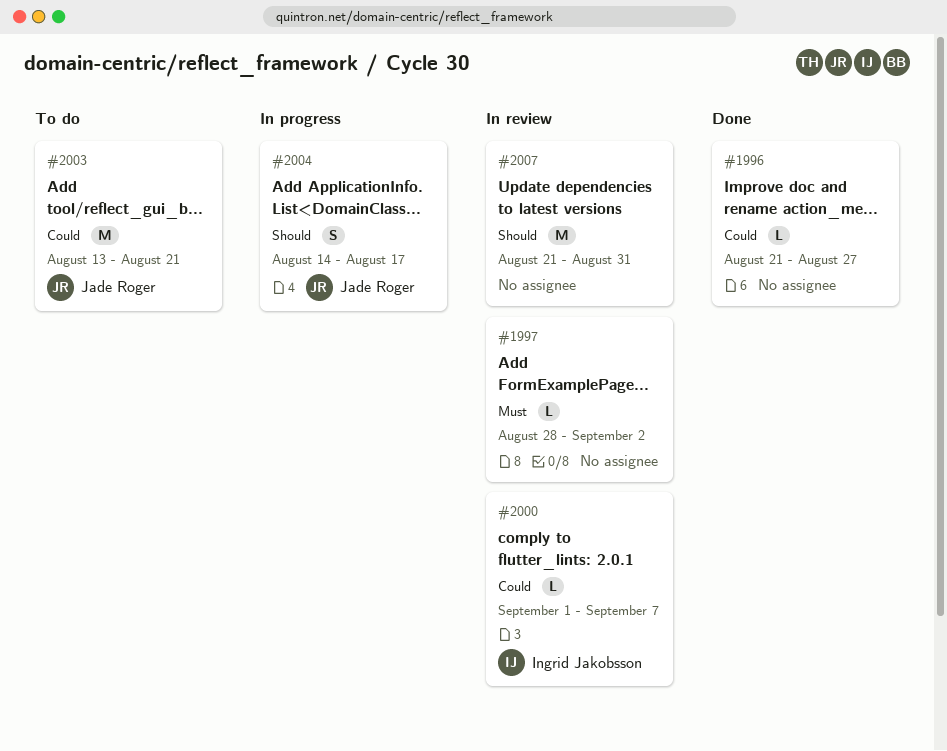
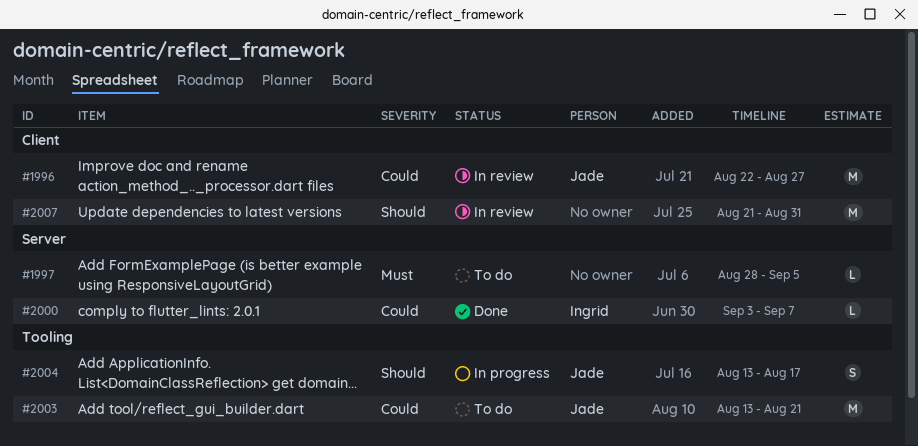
#1996, status: Done -> In review
#1996, owner: none -> Jade Roger
#1996, estimate: L -> M
#1996, start: Aug 21 -> Aug 22
#1997, status: In review -> To do
#1997, due: Sep 2 -> Sep 5
#2000, status: In review -> Done
#2000, start: Sep 1 -> Sep 3
#2004, start: Aug 14 -> Aug 13

